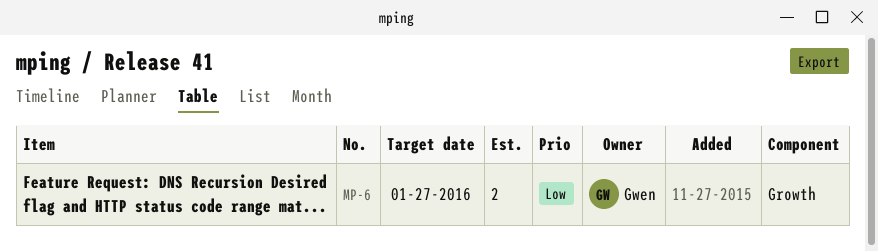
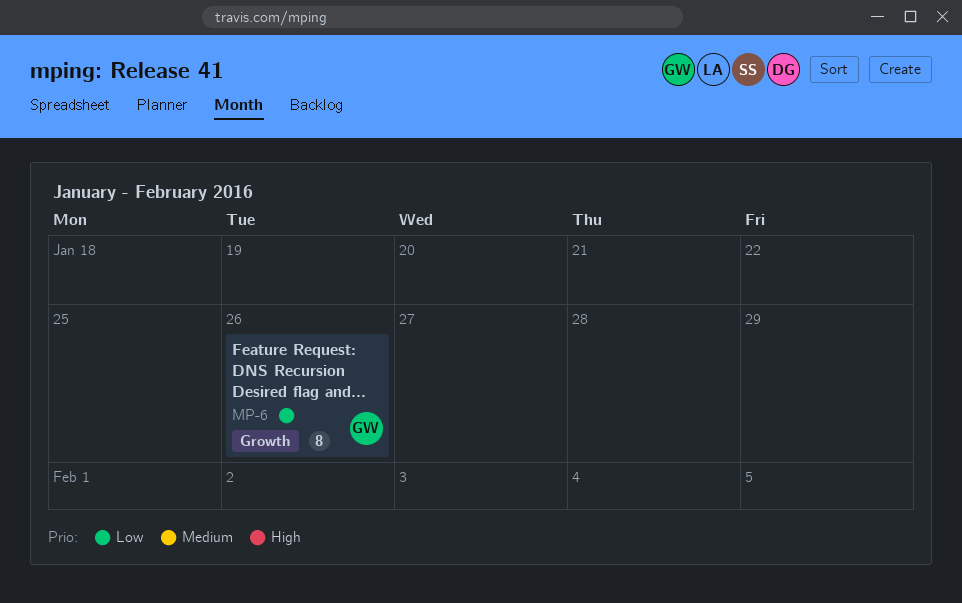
MP-6, estimate: 2 -> 8
MP-6, due: Jan 27 -> Jan 26

